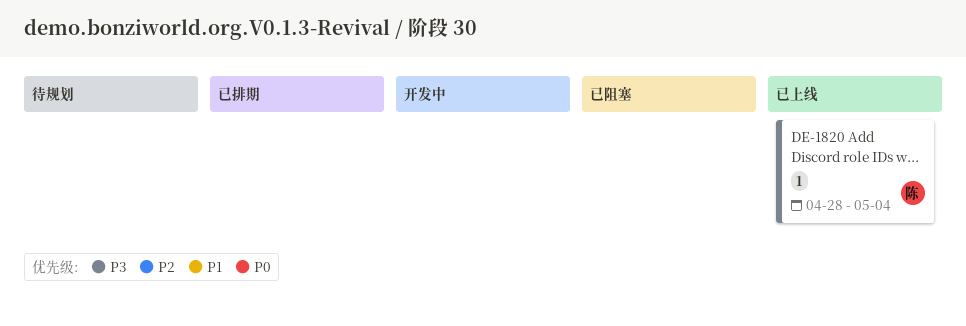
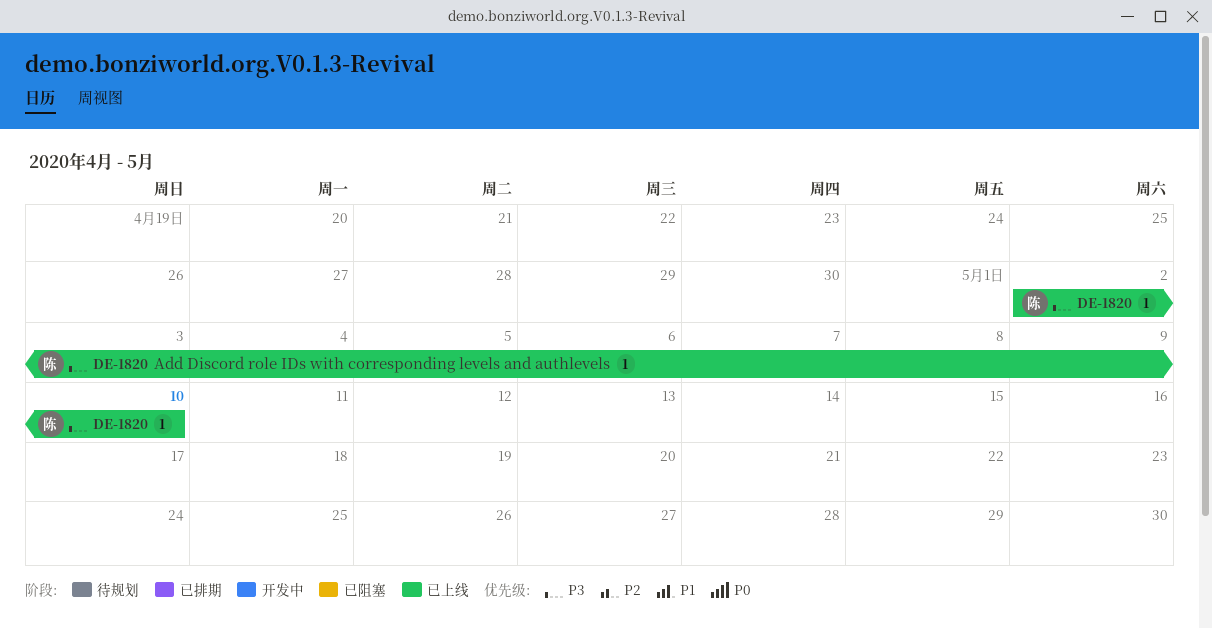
DE-1820, start: Apr 28 -> May 2
DE-1820, due: May 4 -> May 10

